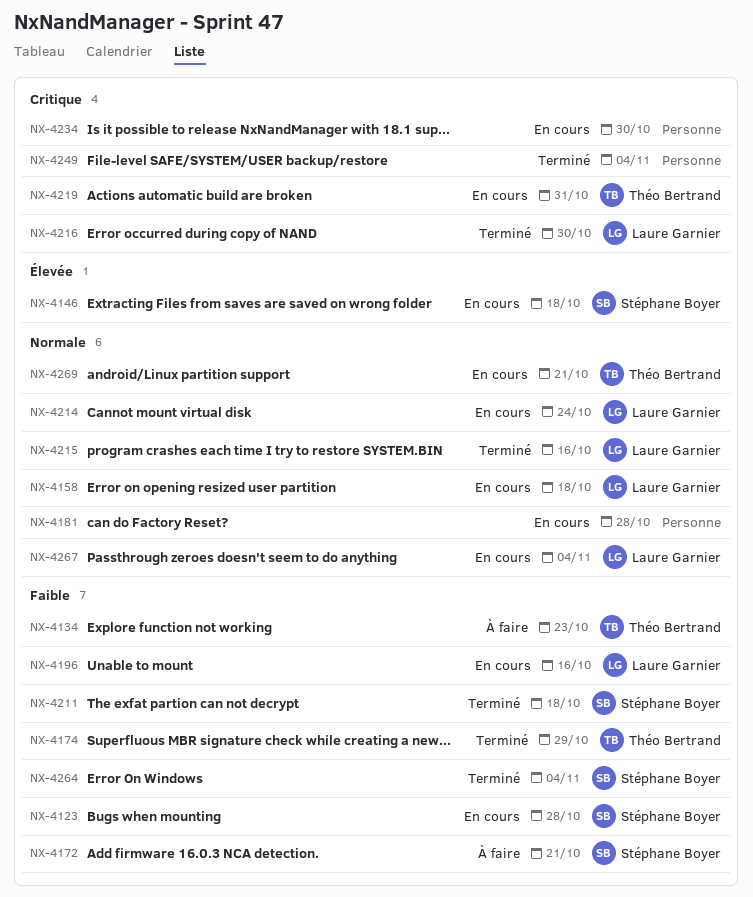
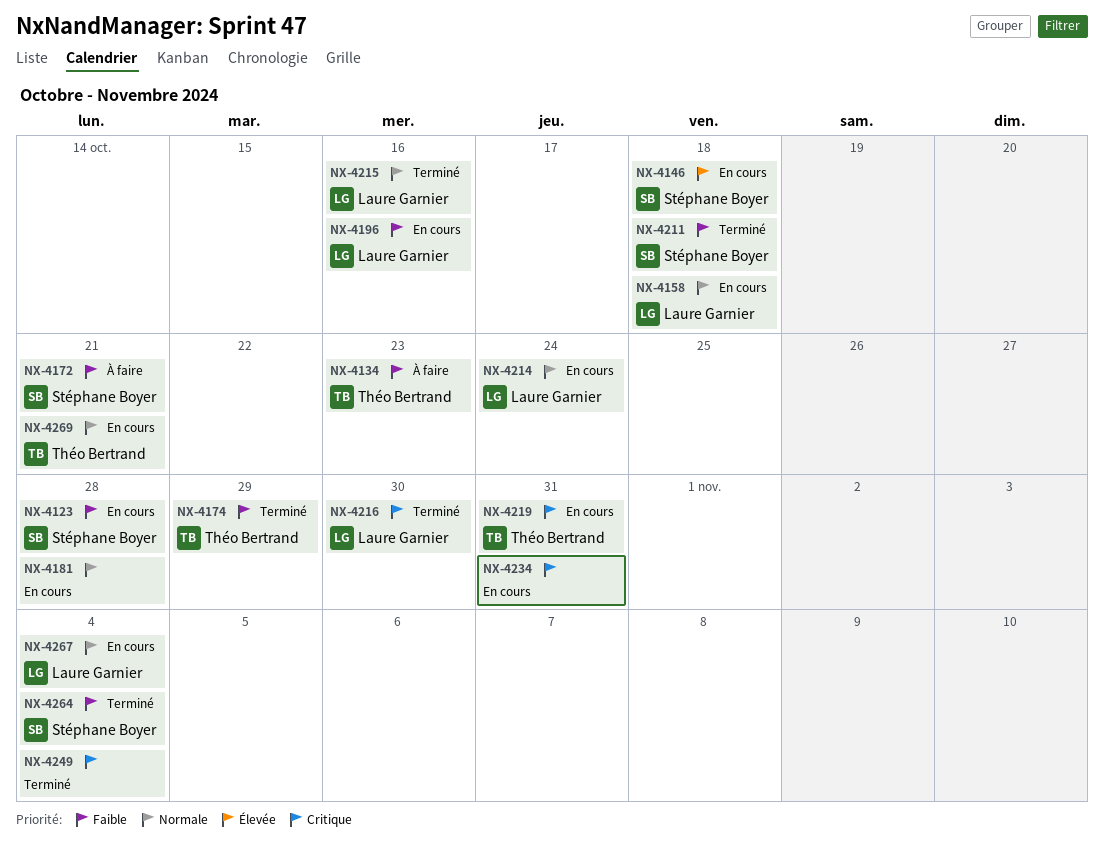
NX-4234, due: Oct 30 -> Oct 31

